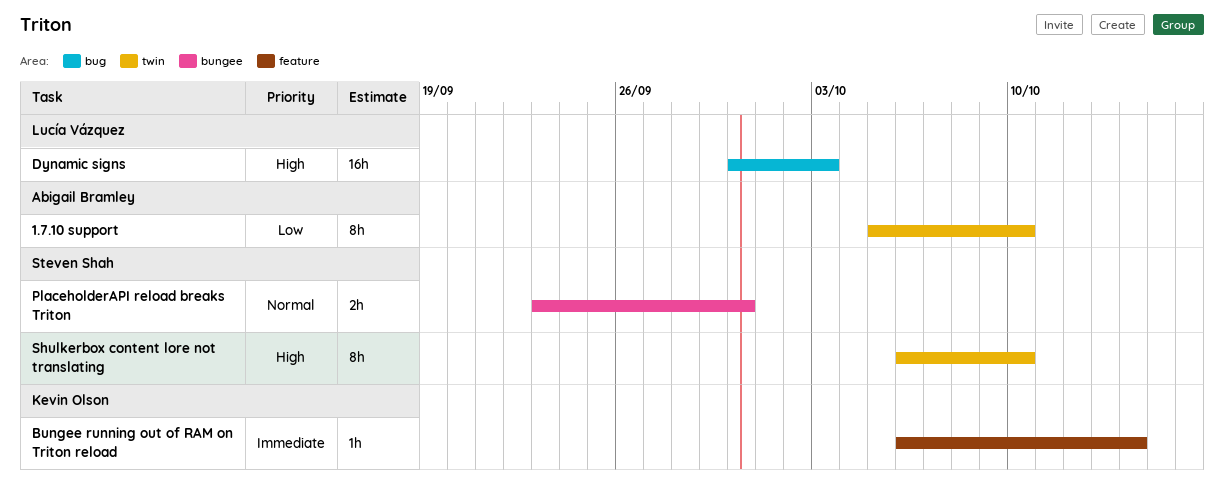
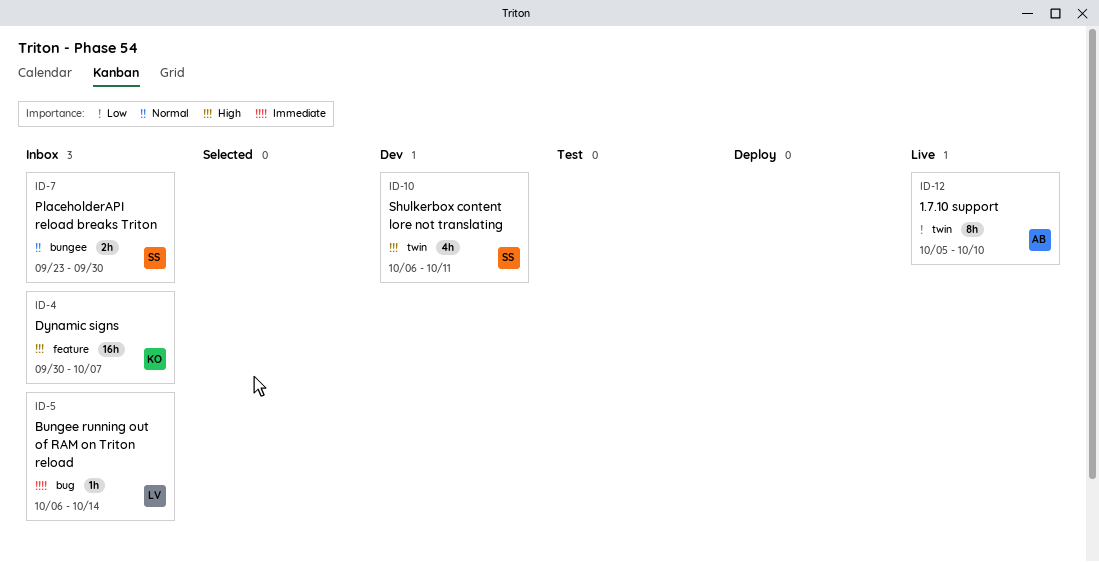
Bungee running out of RAM on Triton reload, owner: Kevin Olson -> Lucía Vázquez
Bungee running out of RAM on Triton reload, label: feature -> bug
Dynamic signs, owner: Lucía Vázquez -> Kevin Olson
Dynamic signs, label: bug -> feature
Dynamic signs, due: Oct 3 -> Oct 7
Shulkerbox content lore not translating, estimate: 8h -> 4h
Shulkerbox content lore not translating, due: Oct 10 -> Oct 11

